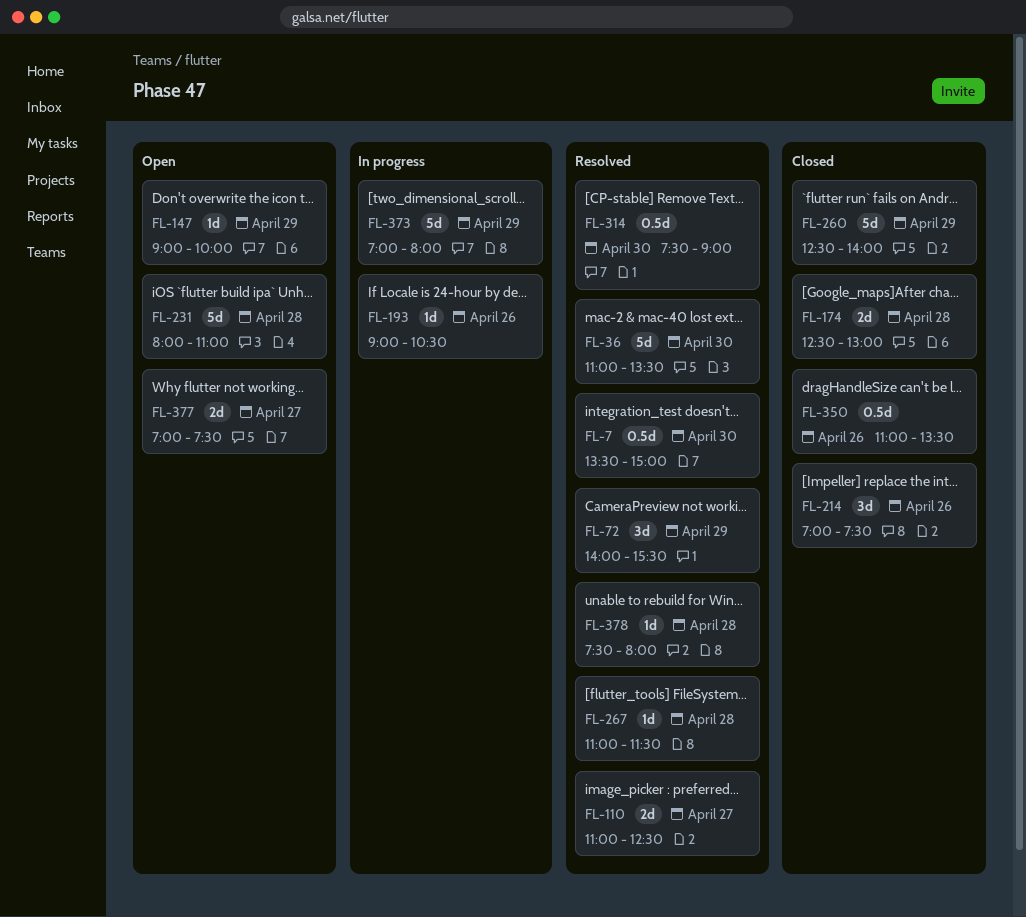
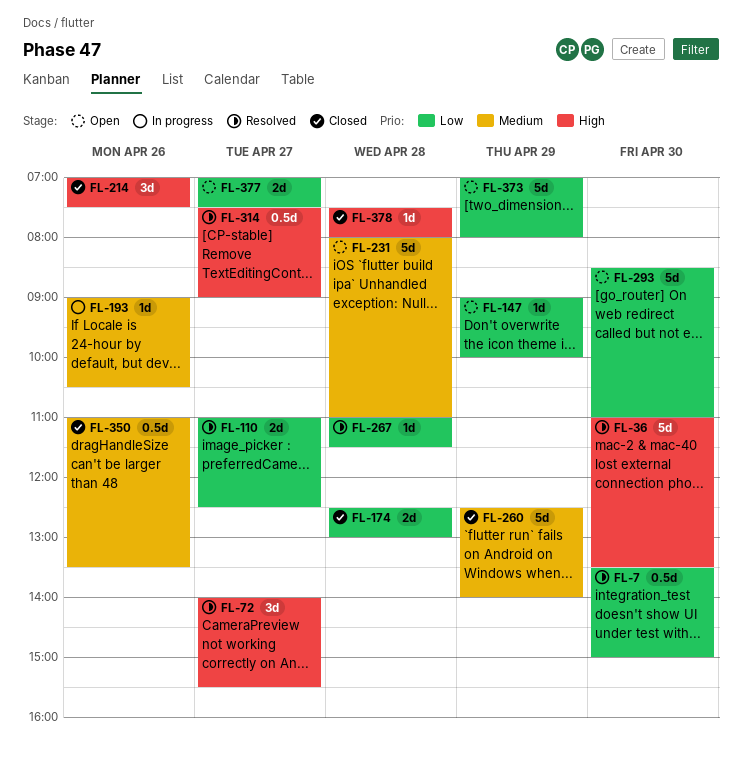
FL-72, day: Apr 29 -> Apr 27
FL-293: none -> present
FL-314, day: Apr 30 -> Apr 27
FL-373, status: In progress -> Open
FL-378, status: Resolved -> Closed

